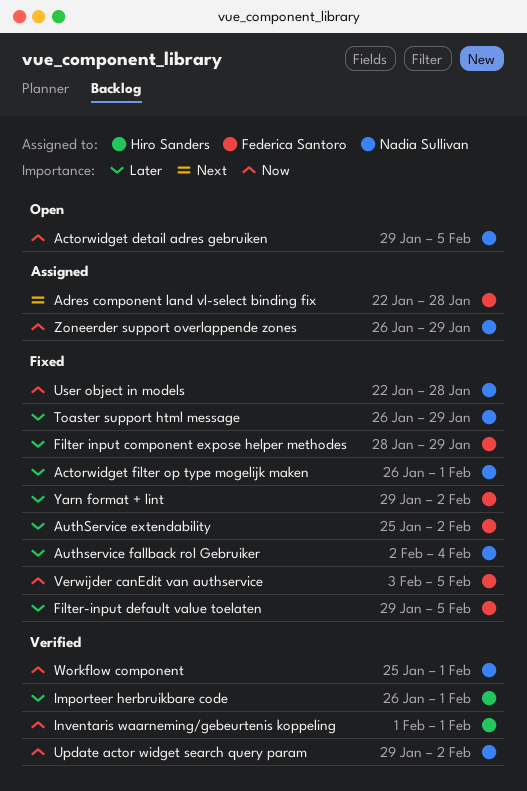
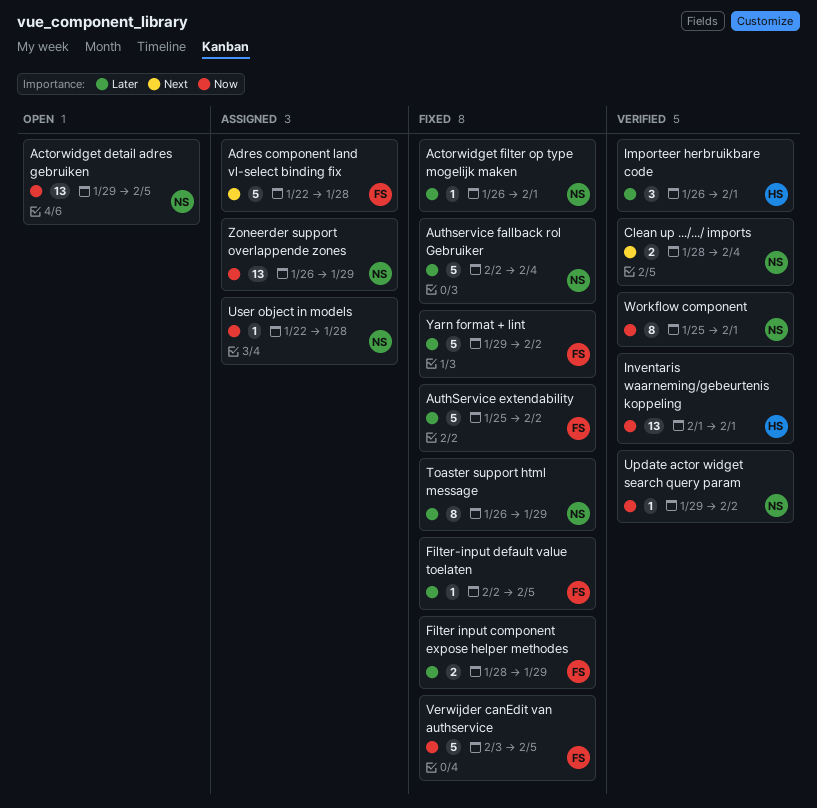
Clean up .../.../ imports: none -> present
Filter-input default value toelaten, start: Jan 29 -> Feb 2
User object in models, status: Fixed -> Assigned

